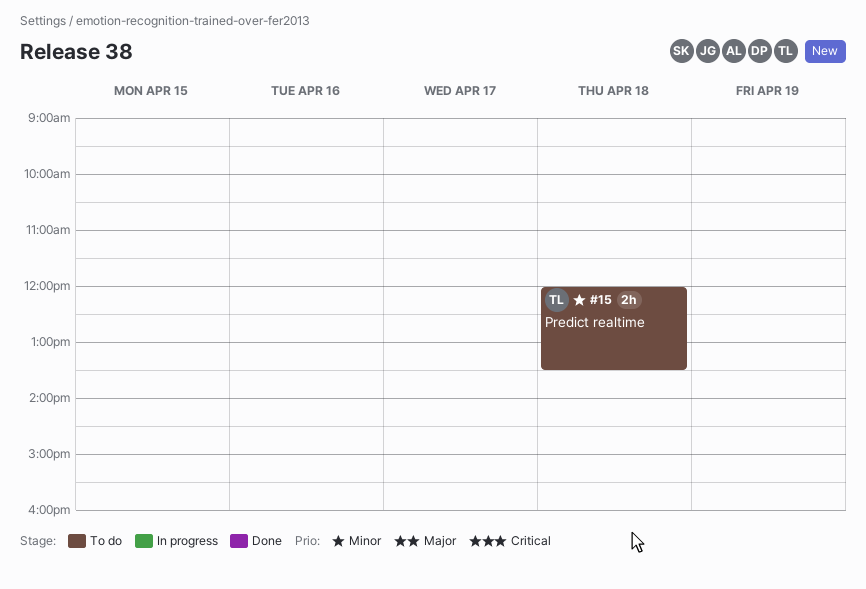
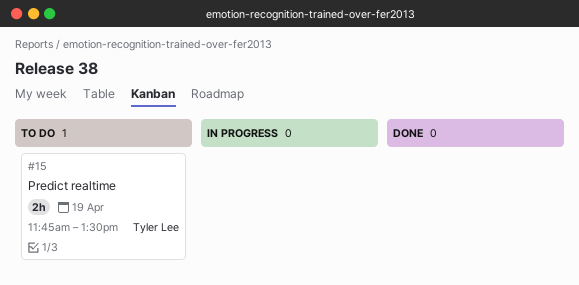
#15, day: Apr 18 -> Apr 19
#15, begins: 12:00 -> 11:45

